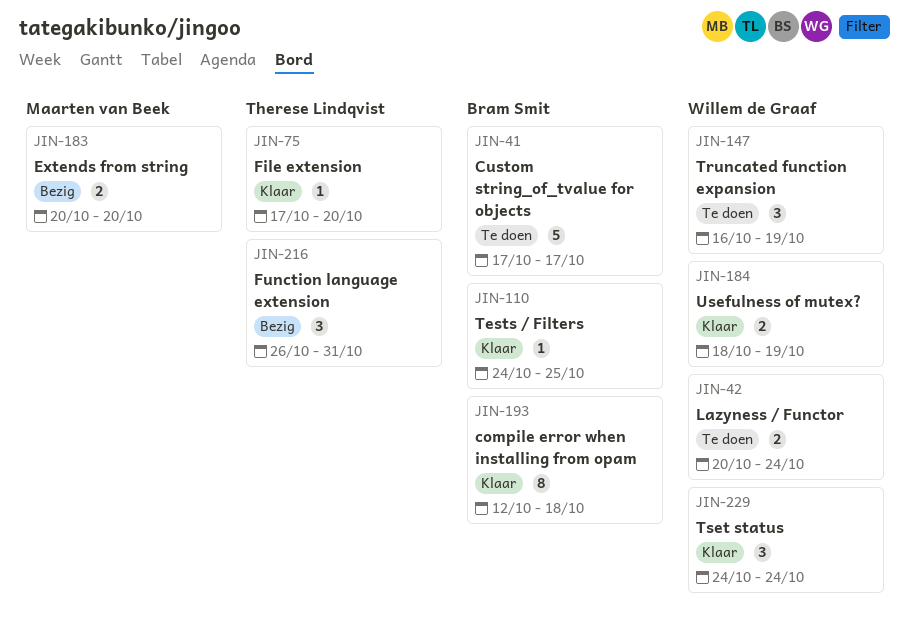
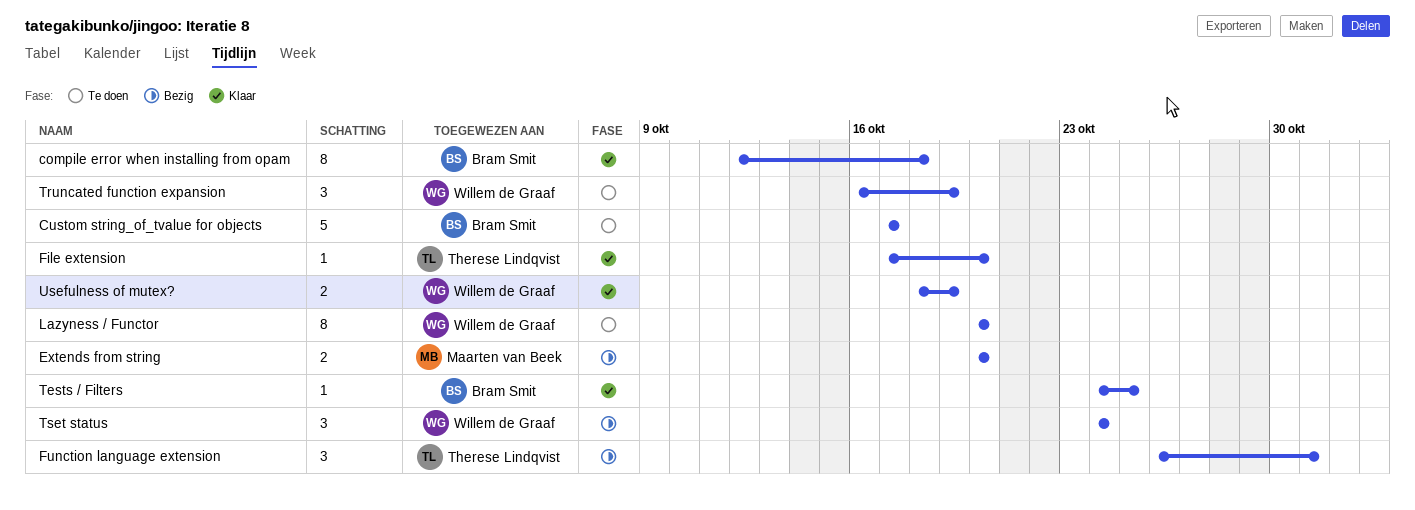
Lazyness / Functor, estimate: 2 -> 8
Lazyness / Functor, due: Oct 24 -> Oct 20
Tset status, status: Klaar -> Bezig

